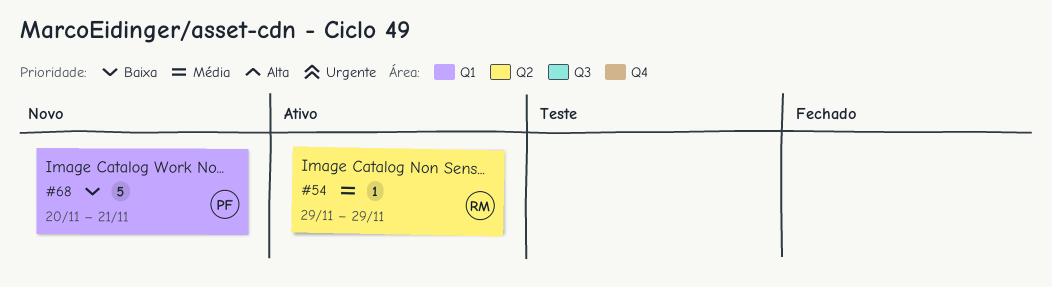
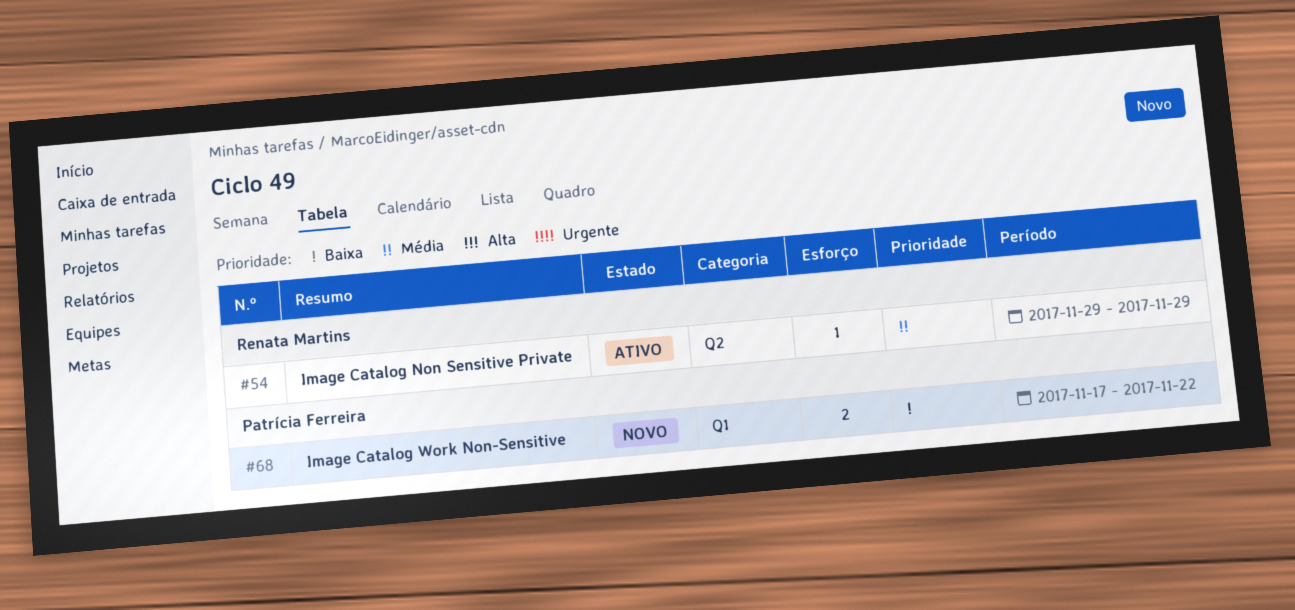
#68, estimate: 5 -> 2
#68, start: Nov 20 -> Nov 17
#68, due: Nov 21 -> Nov 22

